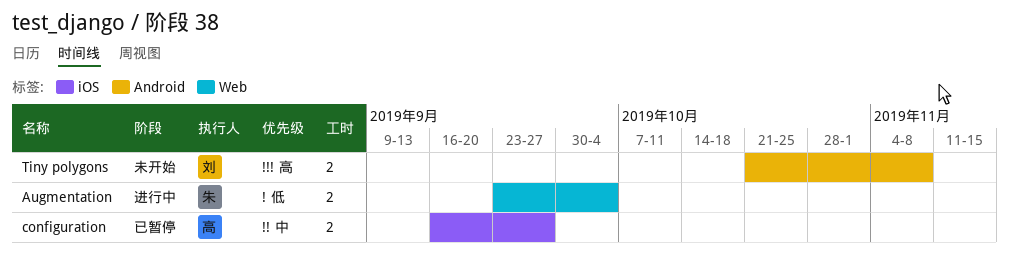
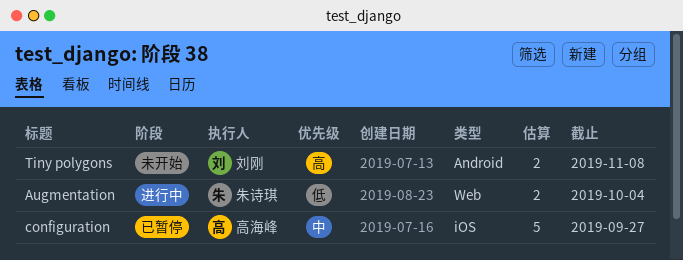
configuration, estimate: 2 -> 5

